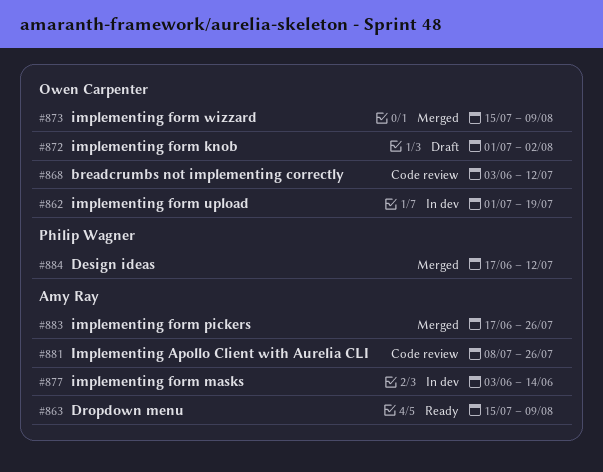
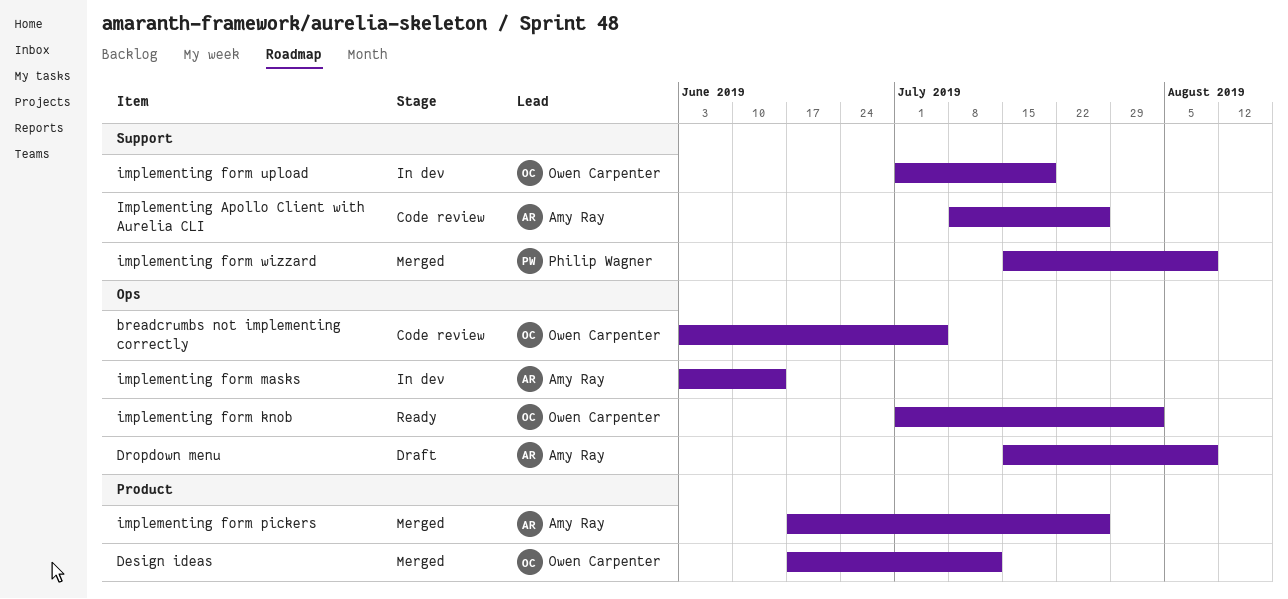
breadcrumbs not implementing correctly, due: Jul 12 -> Jul 5
Design ideas, owner: Philip Wagner -> Owen Carpenter
Dropdown menu, status: Ready -> Draft
implementing form knob, status: Draft -> Ready
implementing form wizzard, owner: Owen Carpenter -> Philip Wagner

